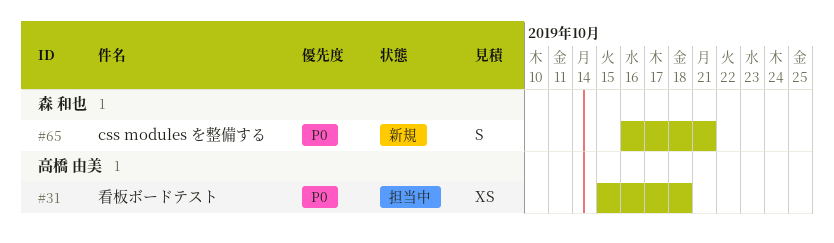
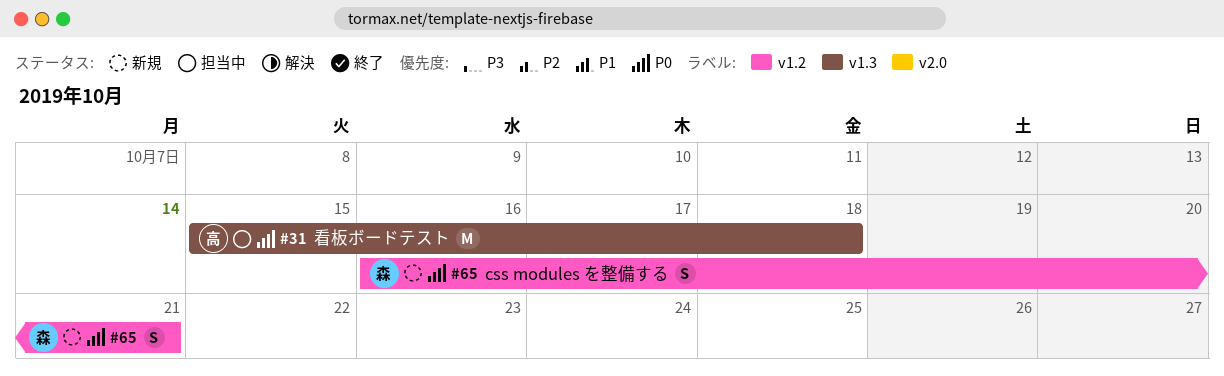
#31, estimate: XS -> M

